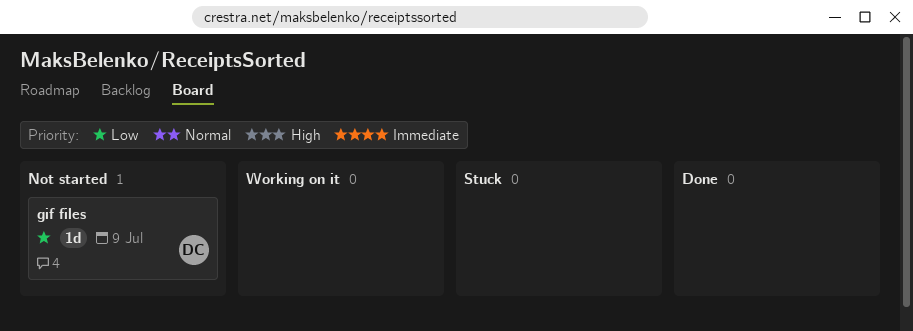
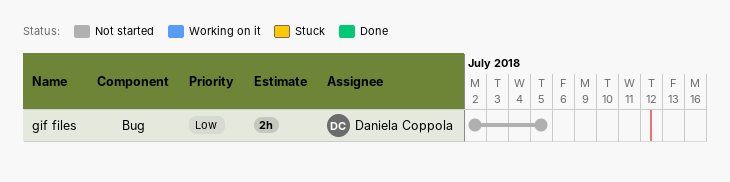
gif files, estimate: 1d -> 2h
gif files, due: Jul 9 -> Jul 5

